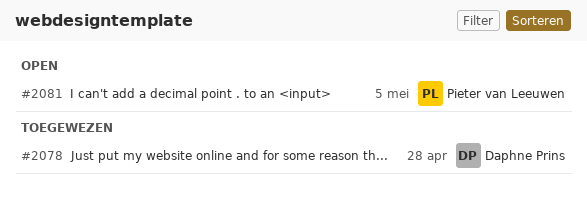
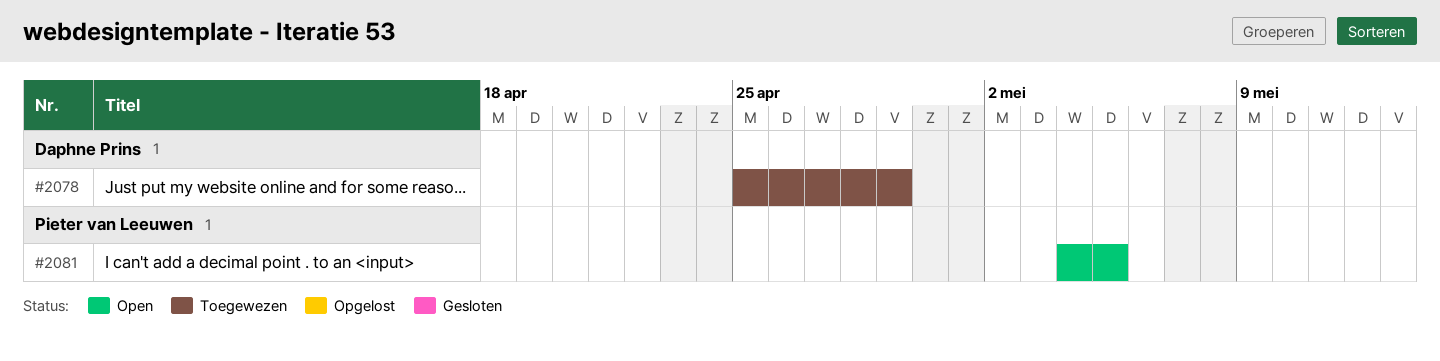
#2078, due: Apr 28 -> Apr 29

